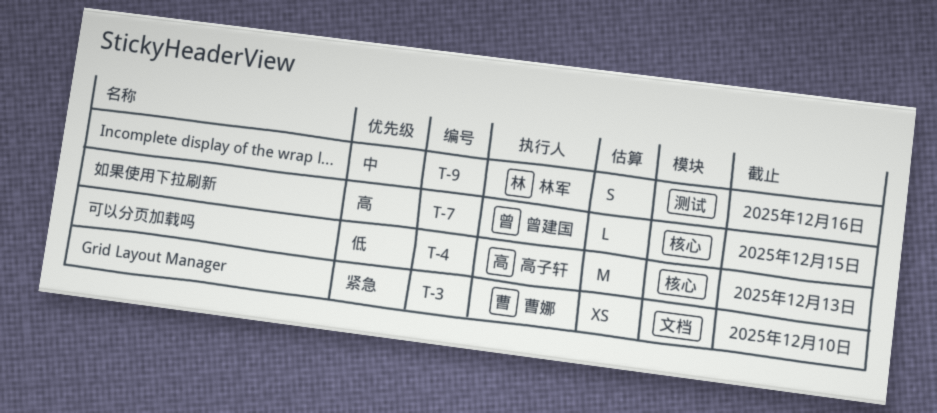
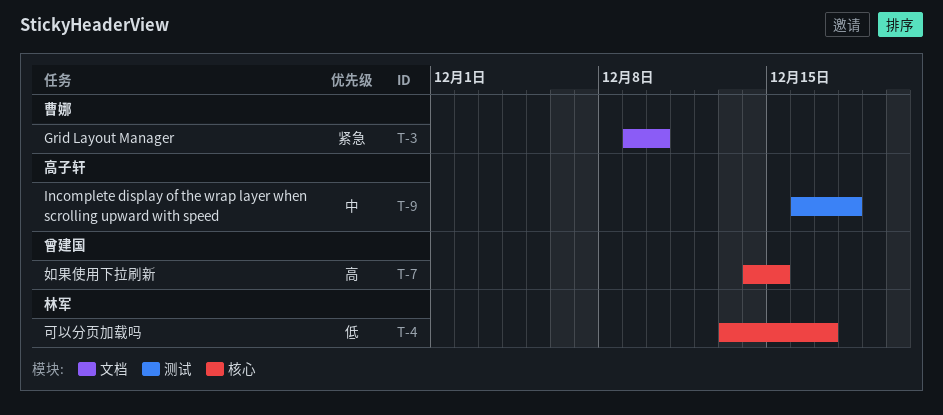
T-4, owner: 高子轩 -> 林军
T-4, due: Dec 13 -> Dec 17
T-9, owner: 林军 -> 高子轩
T-9, due: Dec 16 -> Dec 18

